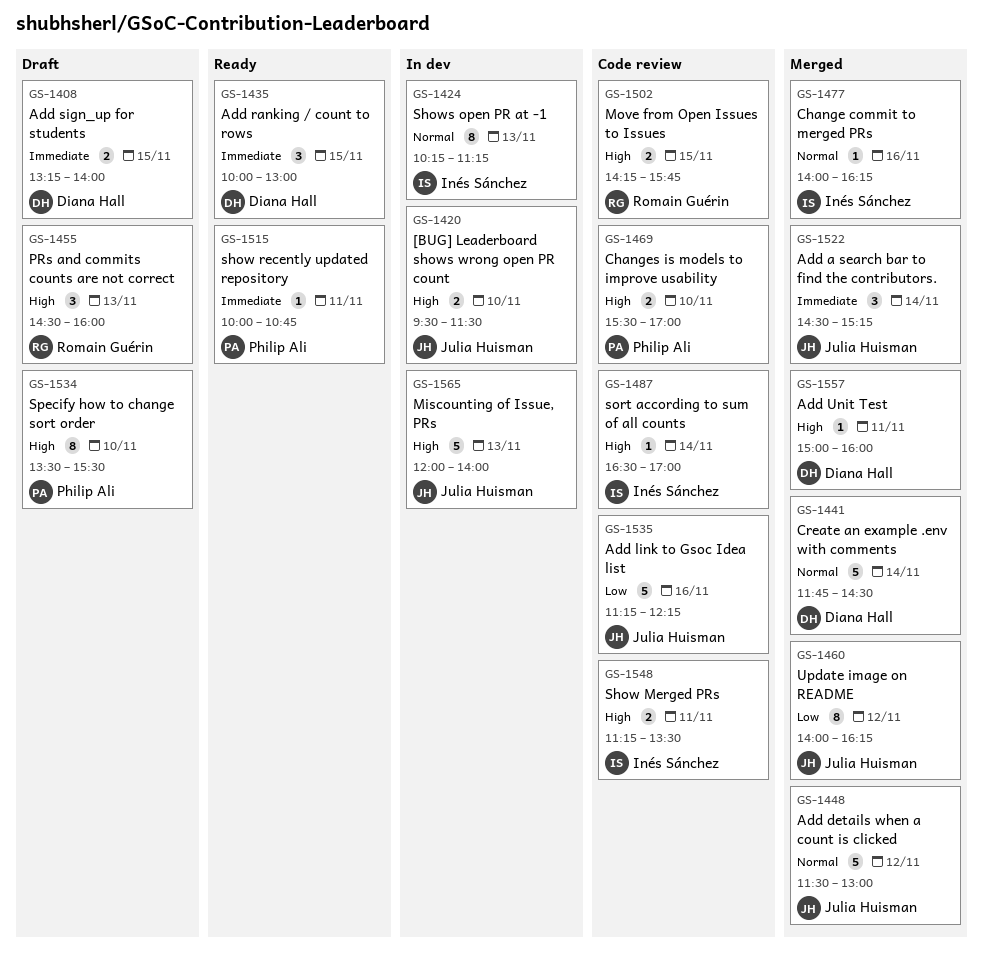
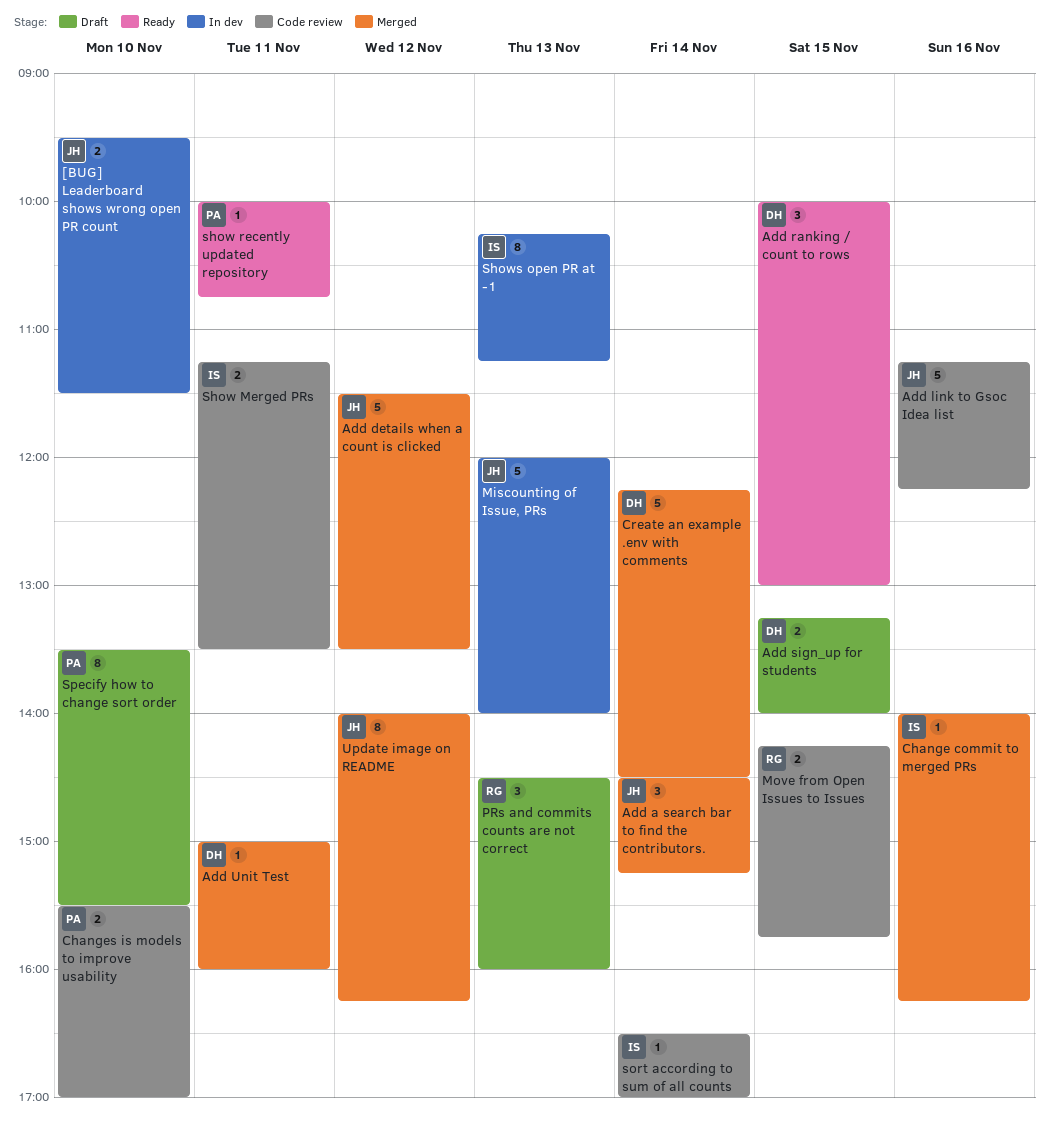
Add details when a count is clicked, ends: 13:00 -> 13:30
Create an example .env with comments, begins: 11:45 -> 12:15

